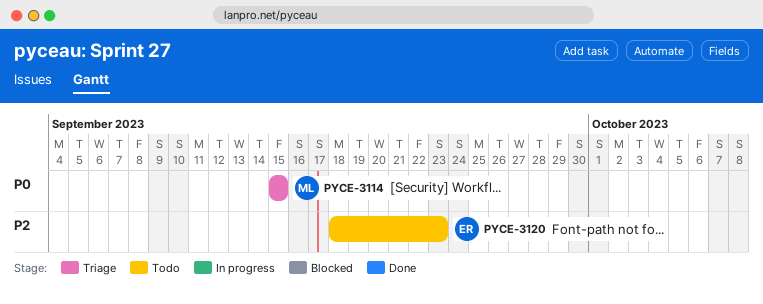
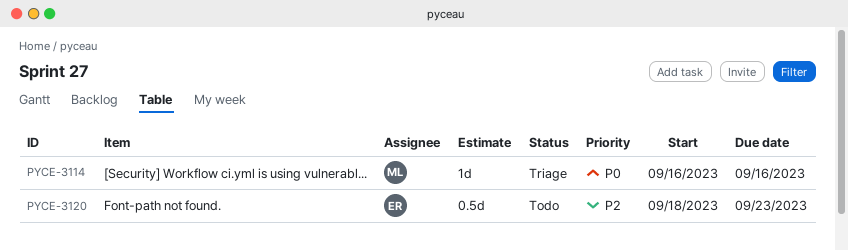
PYCE-3114, start: Sep 15 -> Sep 16
PYCE-3114, due: Sep 15 -> Sep 16

